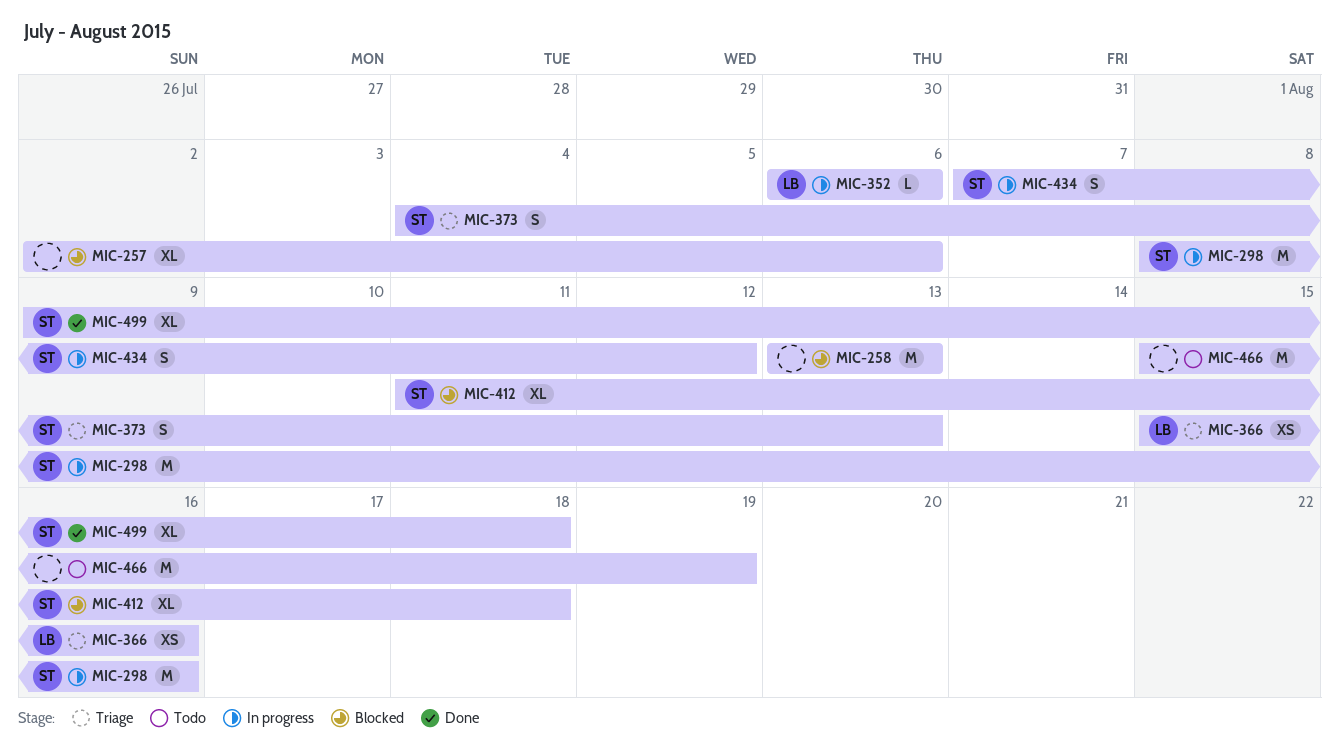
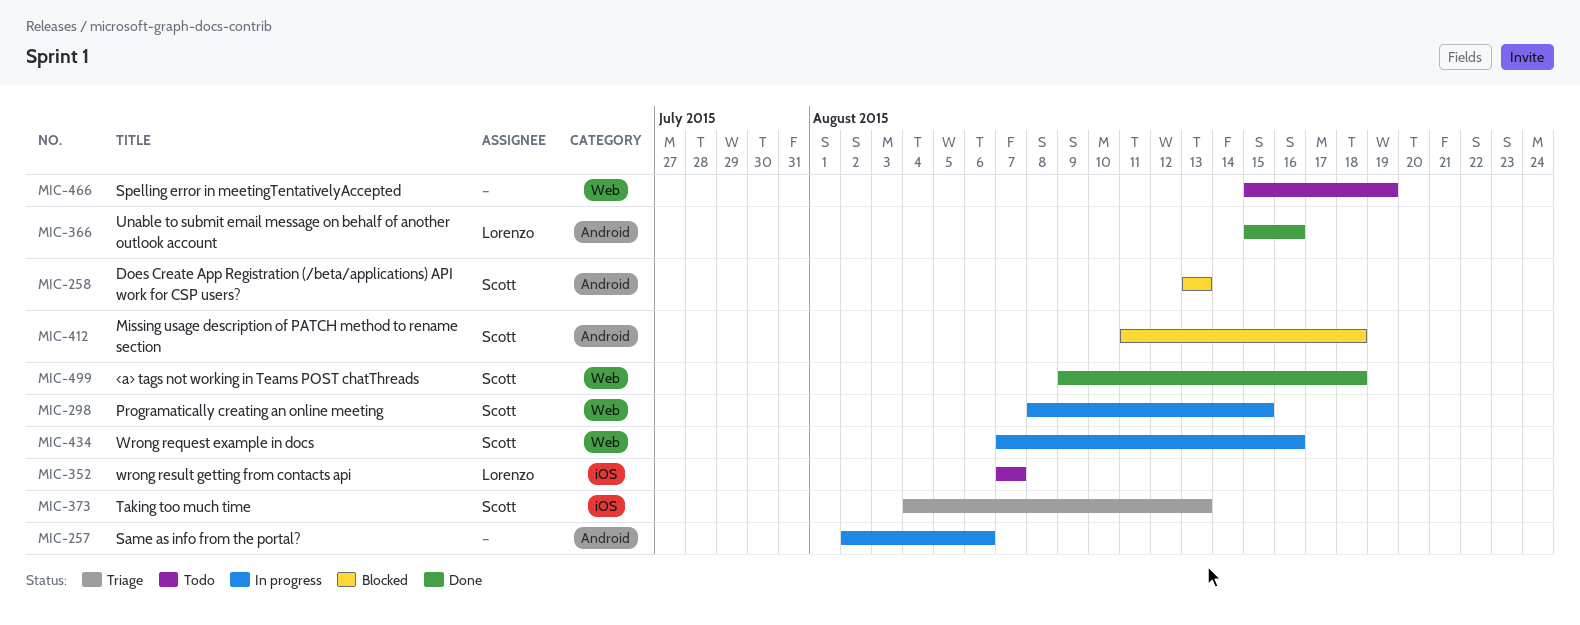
MIC-257, status: Blocked -> In progress
MIC-258, owner: none -> Scott
MIC-298, due: Aug 16 -> Aug 15
MIC-352, status: In progress -> Todo
MIC-352, start: Aug 6 -> Aug 7
MIC-352, due: Aug 6 -> Aug 7
MIC-366, status: Triage -> Done
MIC-434, due: Aug 12 -> Aug 16

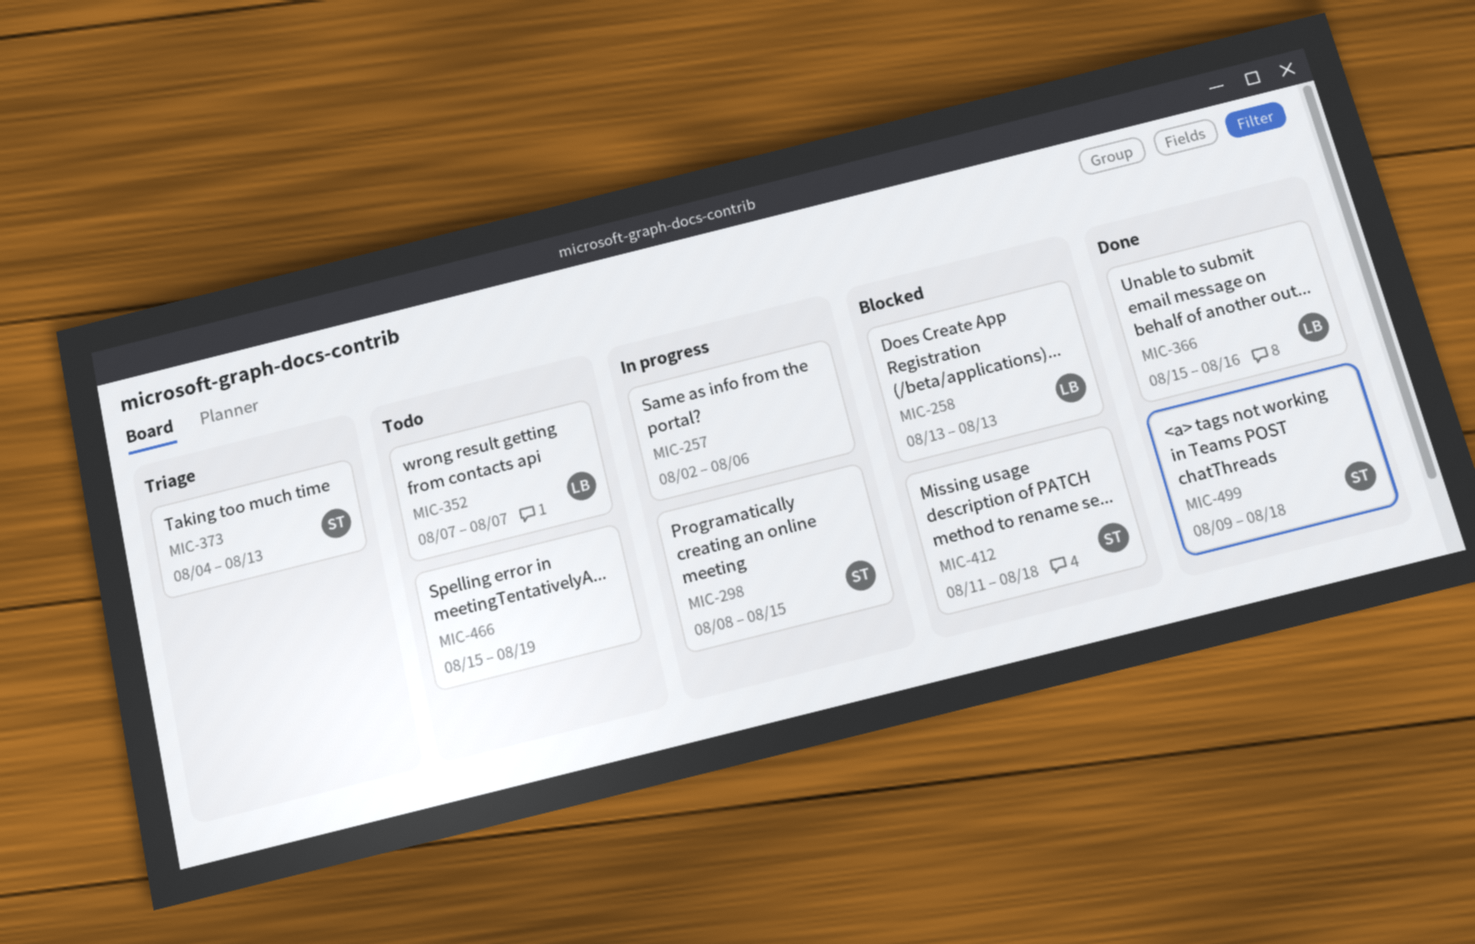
MIC-258, owner: Scott -> Lorenzo
MIC-434: present -> none

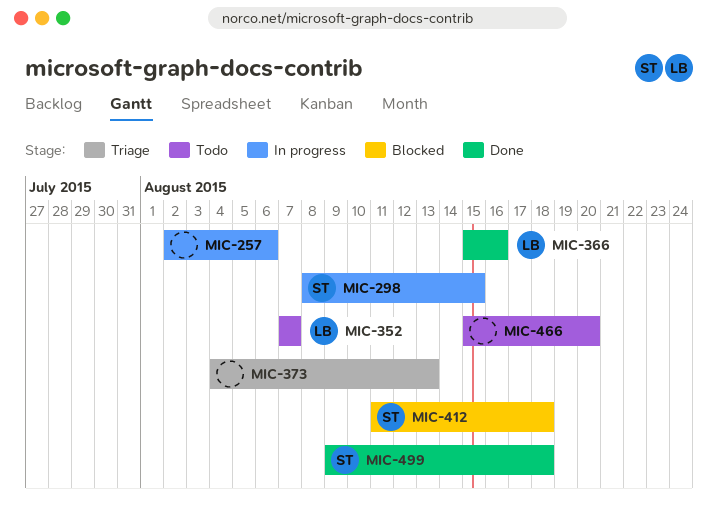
MIC-258: present -> none
MIC-373, owner: ST -> none
MIC-466, due: Aug 19 -> Aug 20

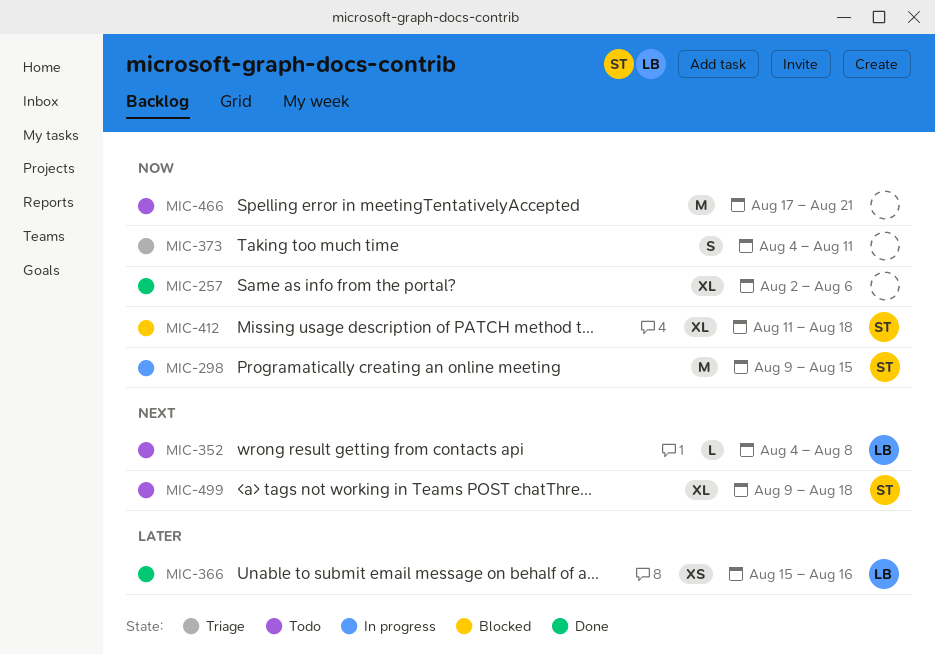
MIC-257, status: In progress -> Done
MIC-298, start: Aug 8 -> Aug 9
MIC-352, start: Aug 7 -> Aug 4
MIC-352, due: Aug 7 -> Aug 8
MIC-373, due: Aug 13 -> Aug 11
MIC-466, start: Aug 15 -> Aug 17
MIC-466, due: Aug 20 -> Aug 21
MIC-499, status: Done -> Todo

